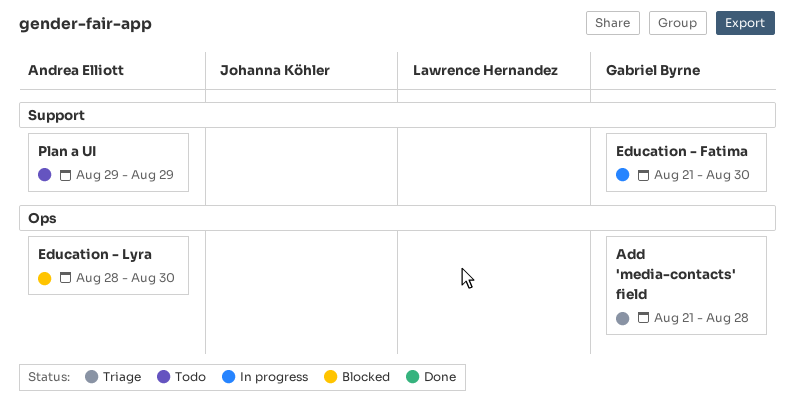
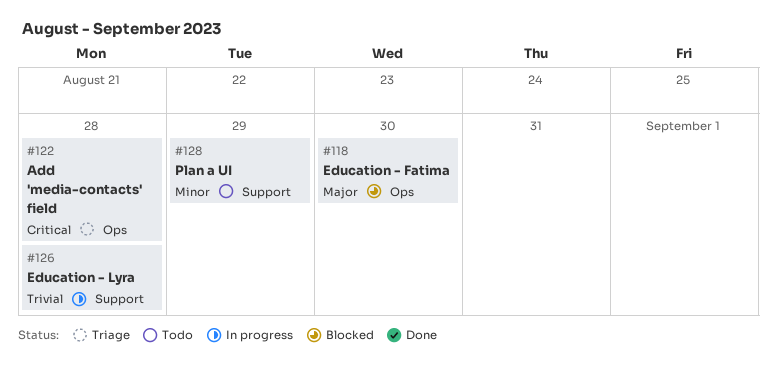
Education - Fatima, status: In progress -> Blocked
Education - Fatima, label: Support -> Ops
Education - Lyra, status: Blocked -> In progress
Education - Lyra, label: Ops -> Support
Education - Lyra, due: Aug 30 -> Aug 28

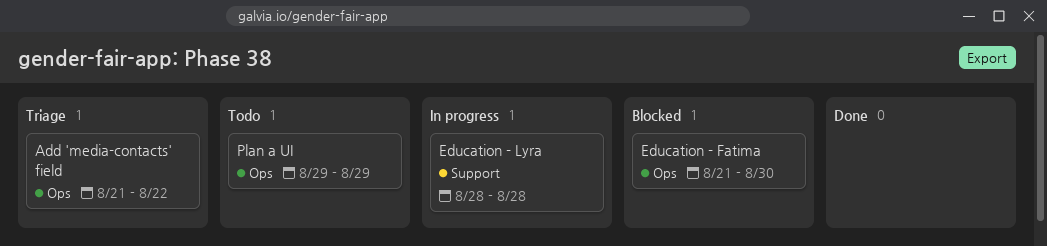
Add 'media-contacts' field, due: Aug 28 -> Aug 22
Plan a UI, label: Support -> Ops

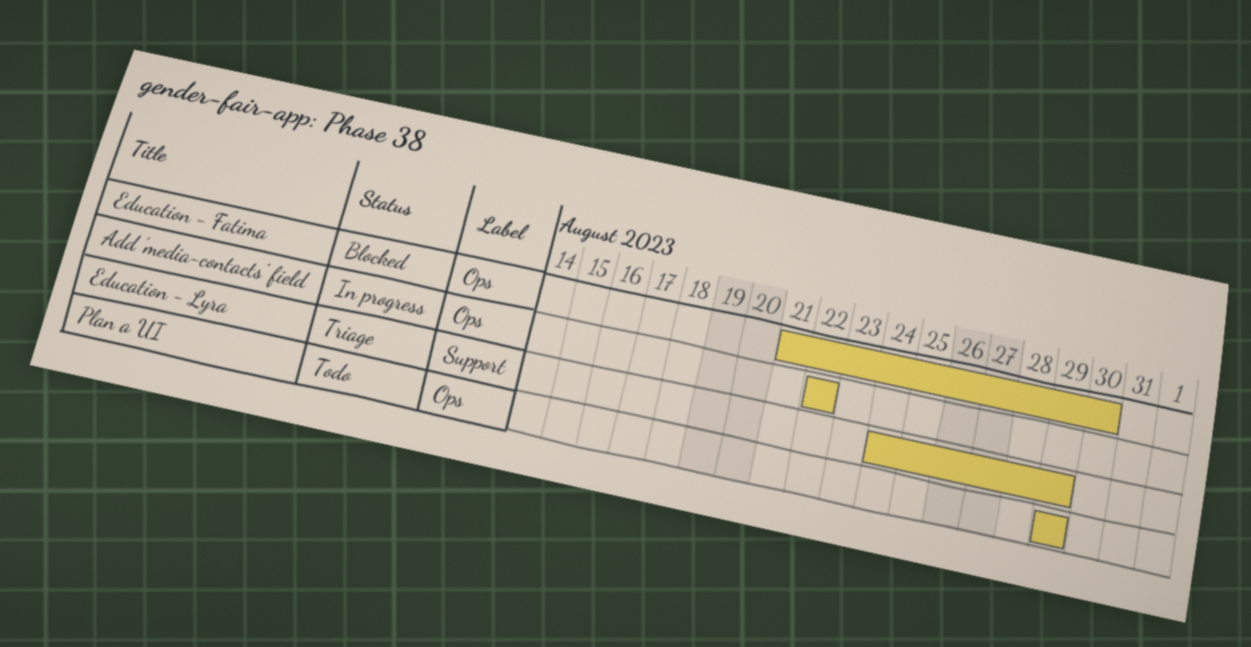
Add 'media-contacts' field, status: Triage -> In progress
Add 'media-contacts' field, start: Aug 21 -> Aug 22
Education - Lyra, status: In progress -> Triage
Education - Lyra, start: Aug 28 -> Aug 24
Education - Lyra, due: Aug 28 -> Aug 29

